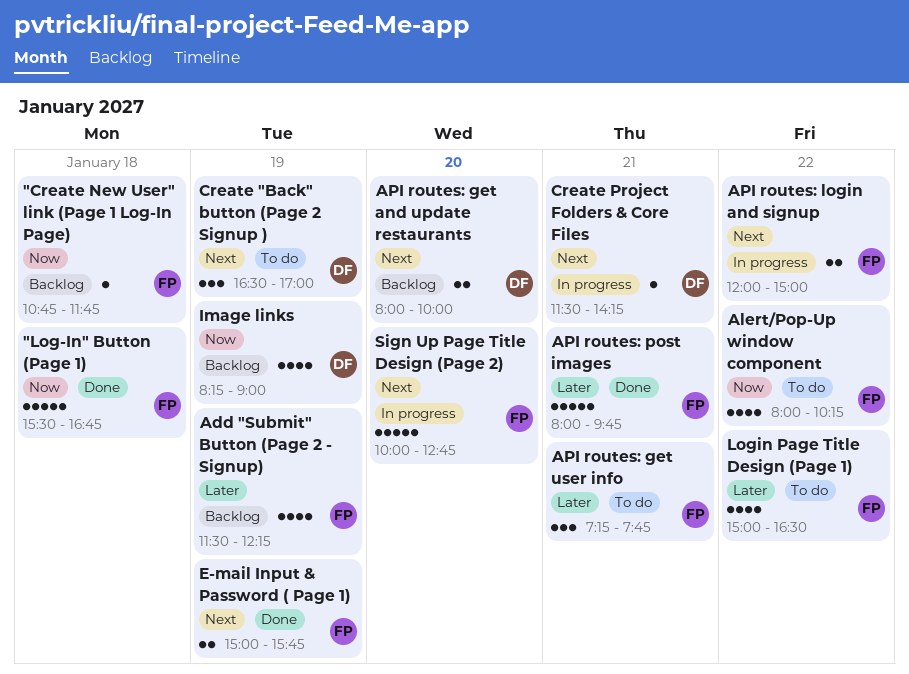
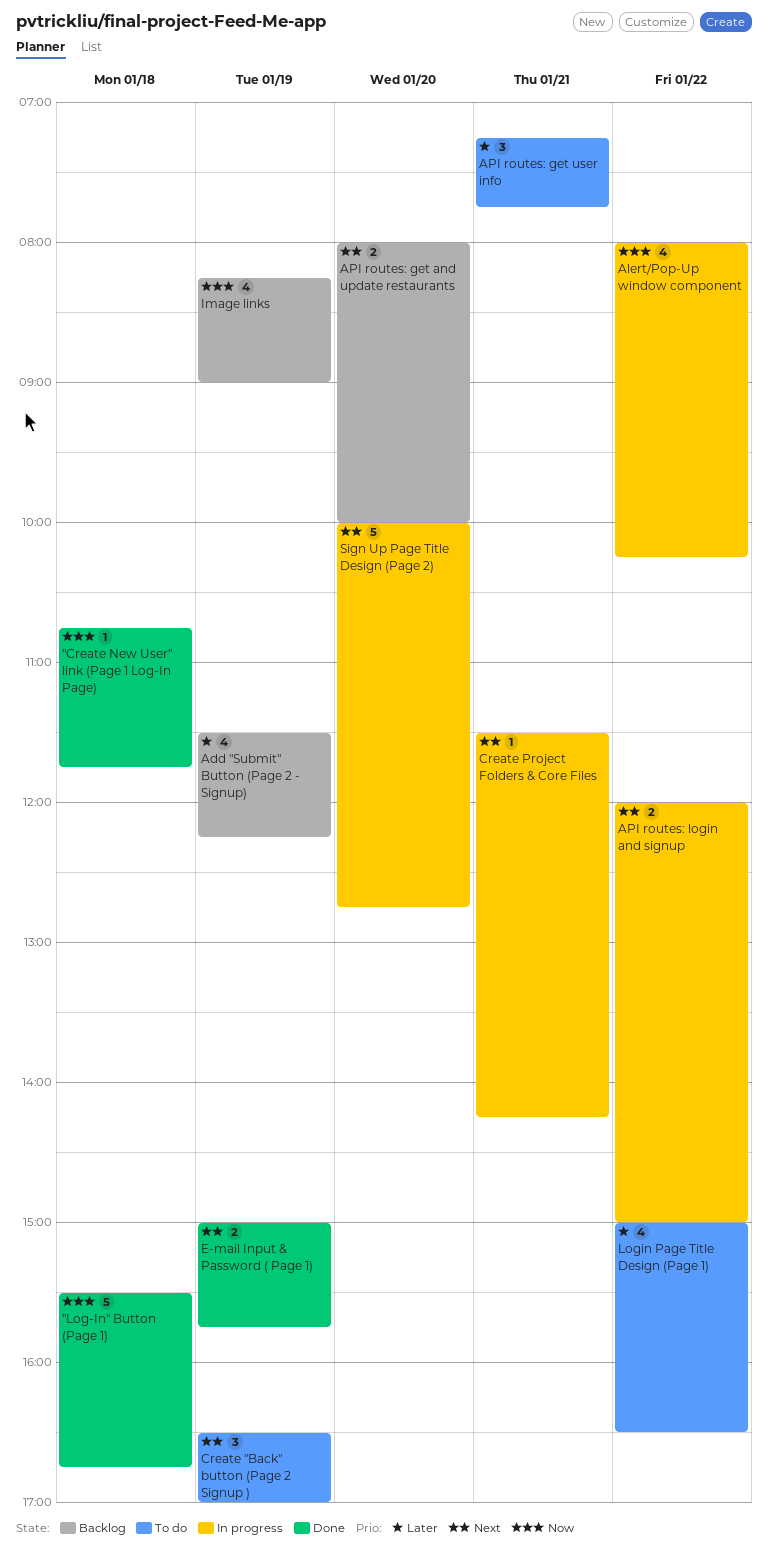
"Create New User" link (Page 1 Log-In Page), status: Backlog -> Done
Alert/Pop-Up window component, status: To do -> In progress
API routes: post images: present -> none

